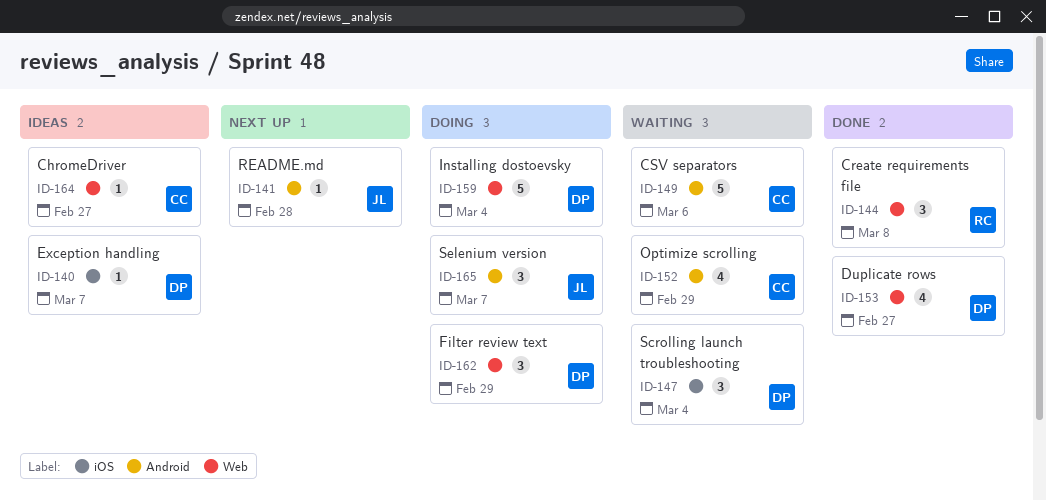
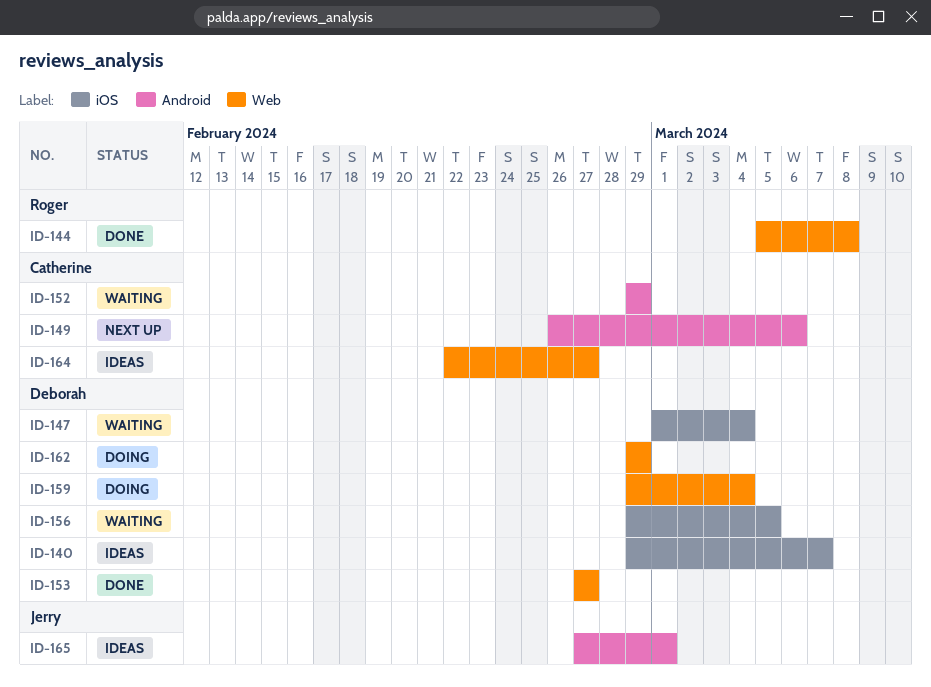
ID-141: present -> none
ID-149, status: Waiting -> Next up
ID-156: none -> present
ID-165, status: Doing -> Ideas
ID-165, due: Mar 7 -> Mar 1

